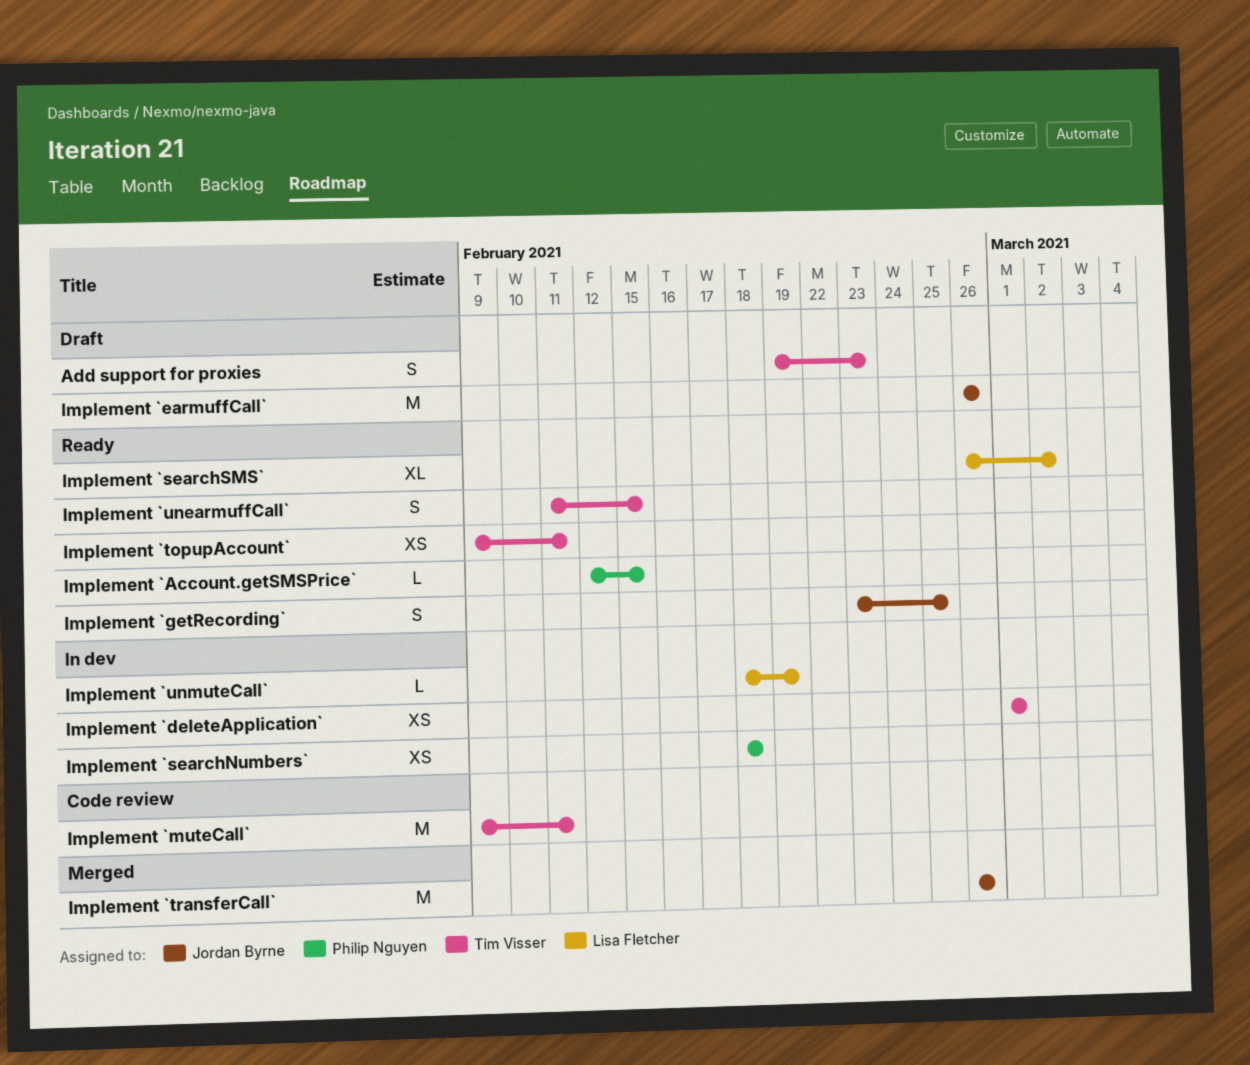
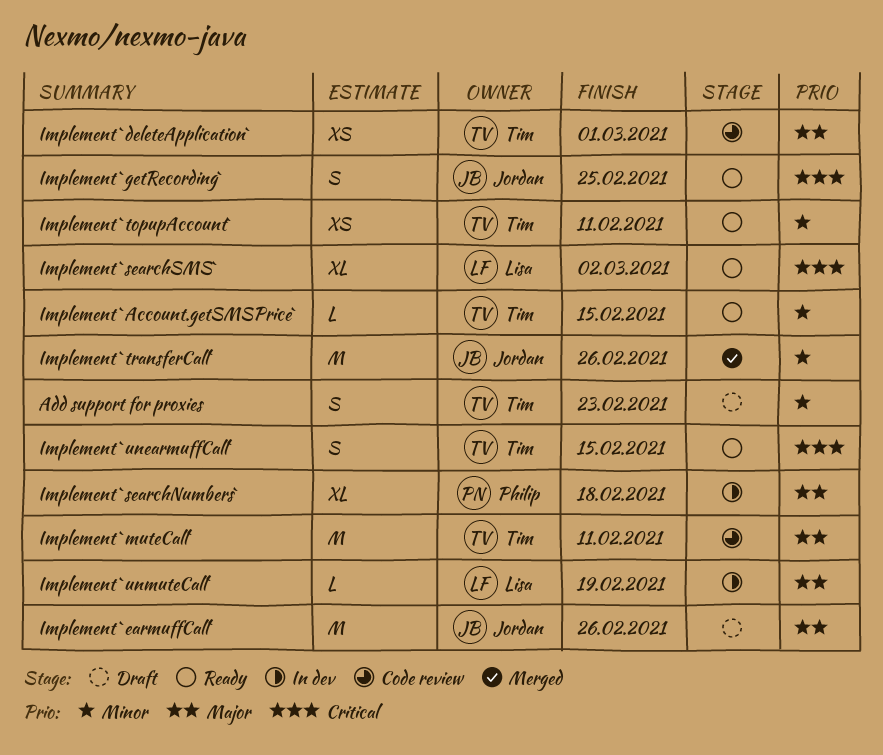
Implement `Account.getSMSPrice`, owner: Philip Nguyen -> Tim Visser
Implement `deleteApplication`, status: In dev -> Code review
Implement `searchNumbers`, estimate: XS -> XL

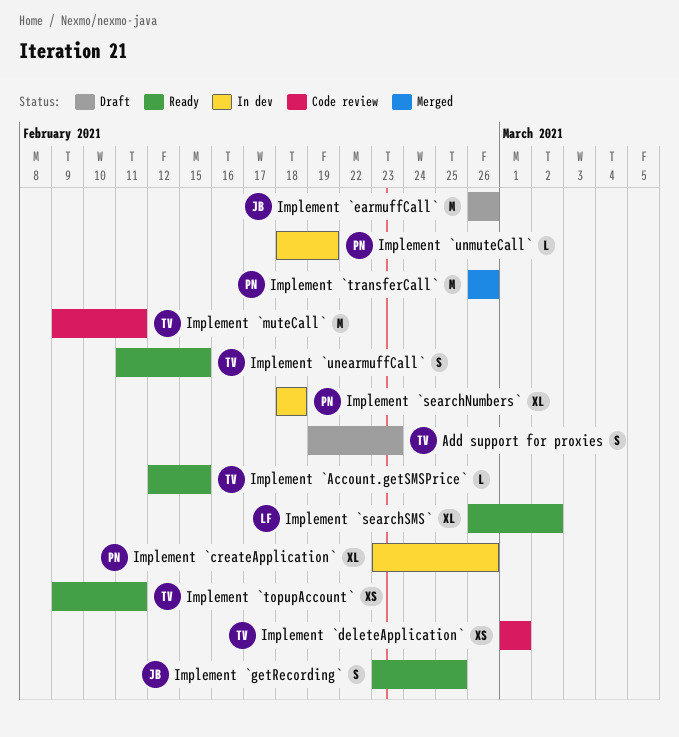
Implement `createApplication`: none -> present
Implement `transferCall`, owner: Jordan -> Philip
Implement `unmuteCall`, owner: Lisa -> Philip

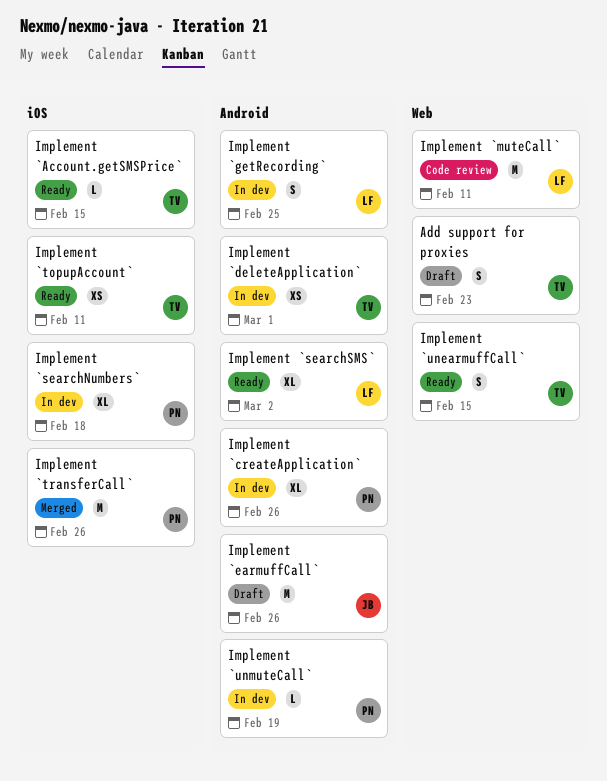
Implement `deleteApplication`, status: Code review -> In dev
Implement `getRecording`, status: Ready -> In dev
Implement `getRecording`, owner: JB -> LF
Implement `muteCall`, owner: TV -> LF

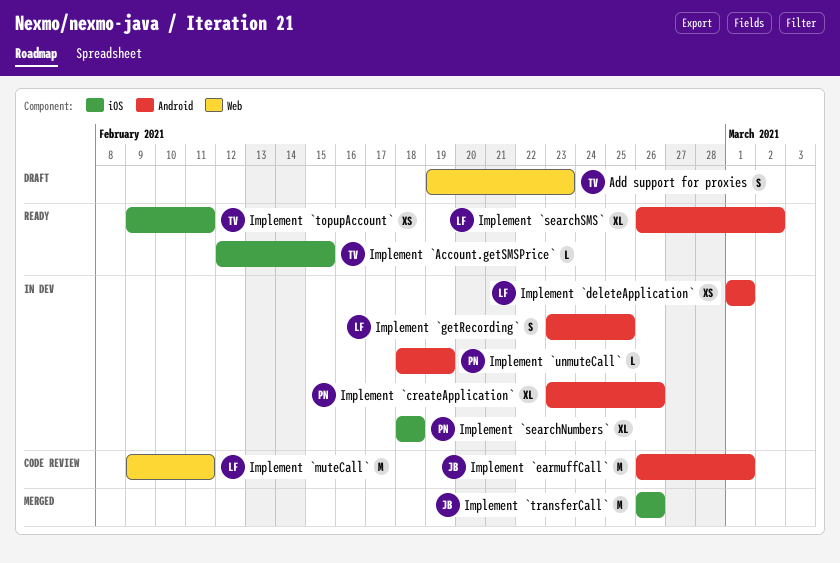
Implement `deleteApplication`, owner: TV -> LF
Implement `earmuffCall`, status: Draft -> Code review
Implement `earmuffCall`, due: Feb 26 -> Mar 1
Implement `transferCall`, owner: PN -> JB
Implement `unearmuffCall`: present -> none

